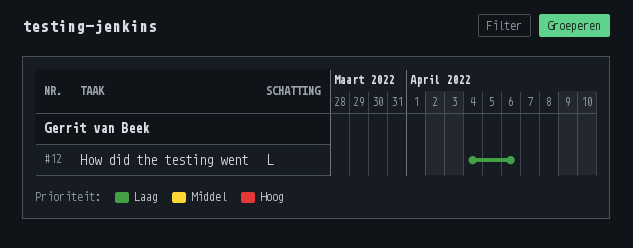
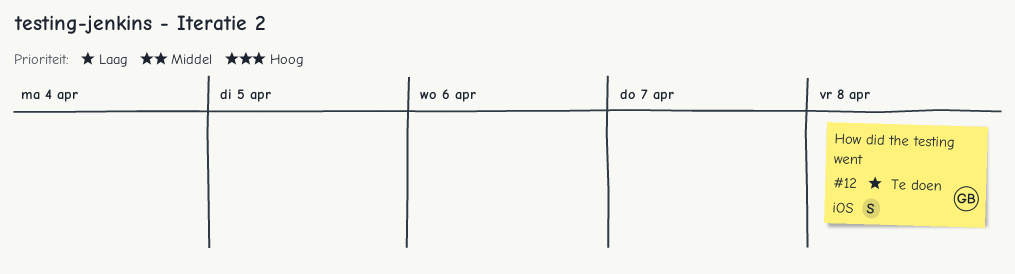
#12, estimate: L -> S
#12, due: Apr 6 -> Apr 8

